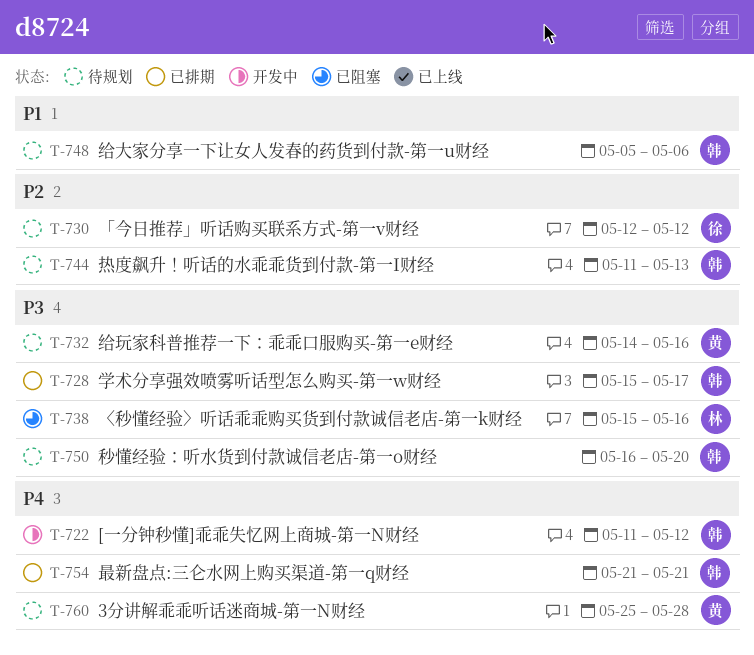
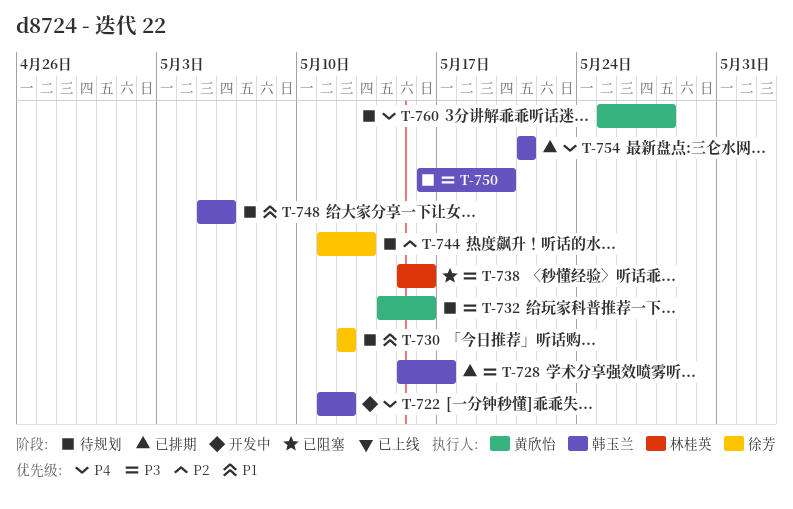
T-730, priority: P2 -> P1
T-744, owner: 韩玉兰 -> 徐芳

